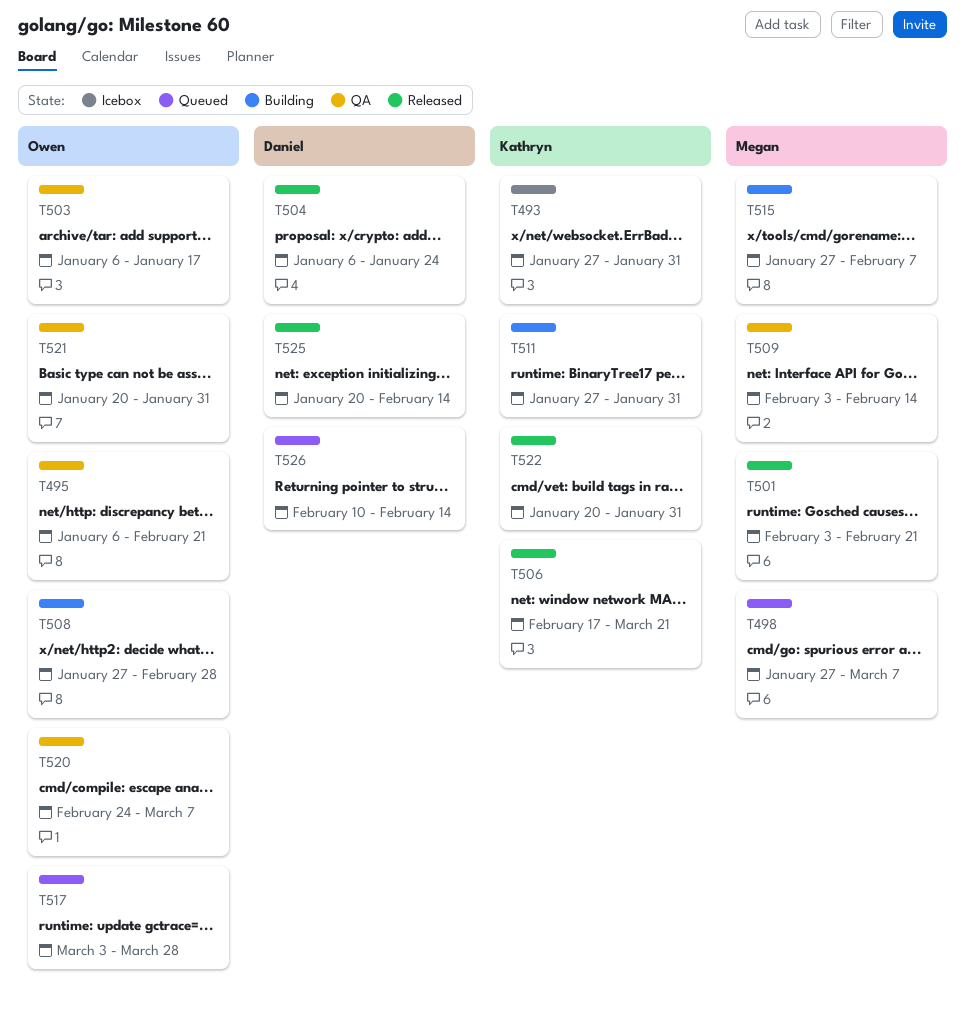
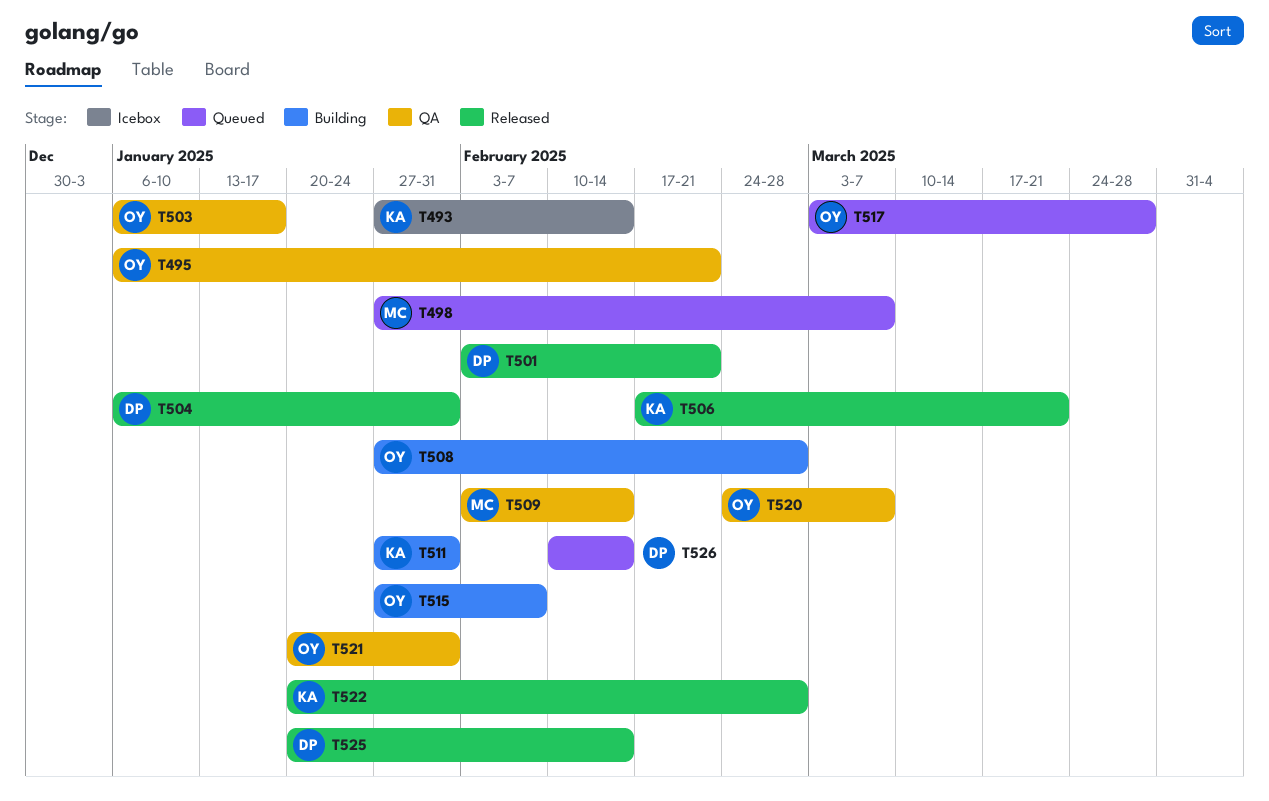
T493, due: Jan 31 -> Feb 14
T501, owner: Megan -> Daniel
T504, due: Jan 24 -> Jan 31
T515, owner: Megan -> Owen
T522, due: Jan 31 -> Feb 28

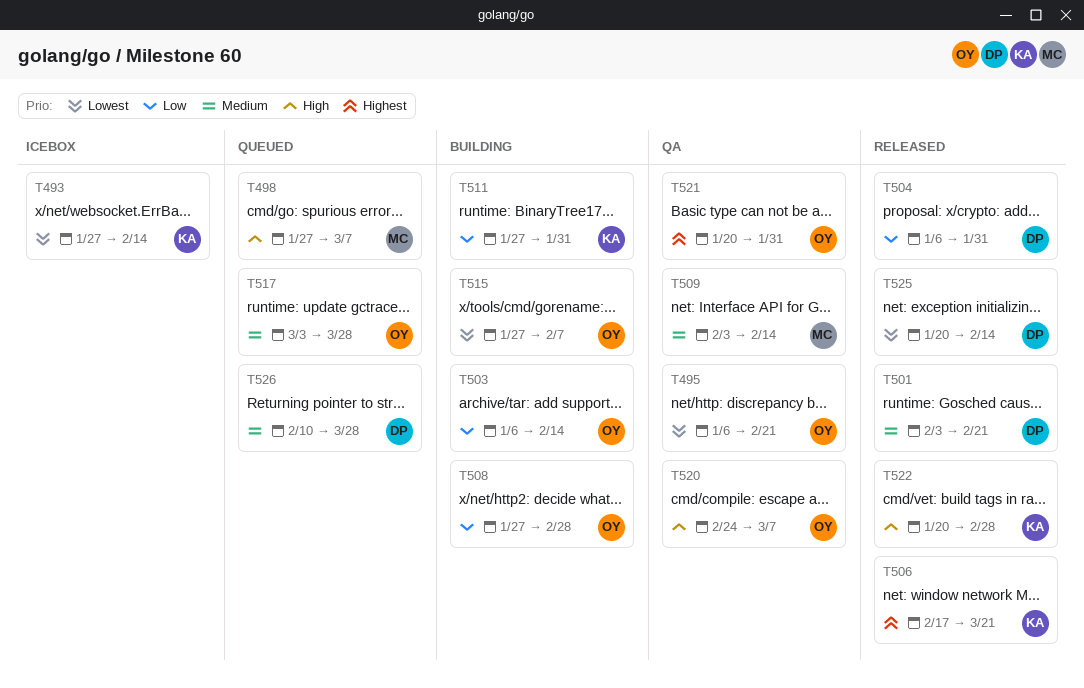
T503, status: QA -> Building
T503, due: Jan 17 -> Feb 14
T526, due: Feb 14 -> Mar 28

